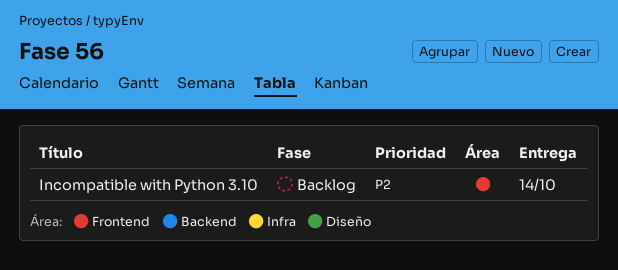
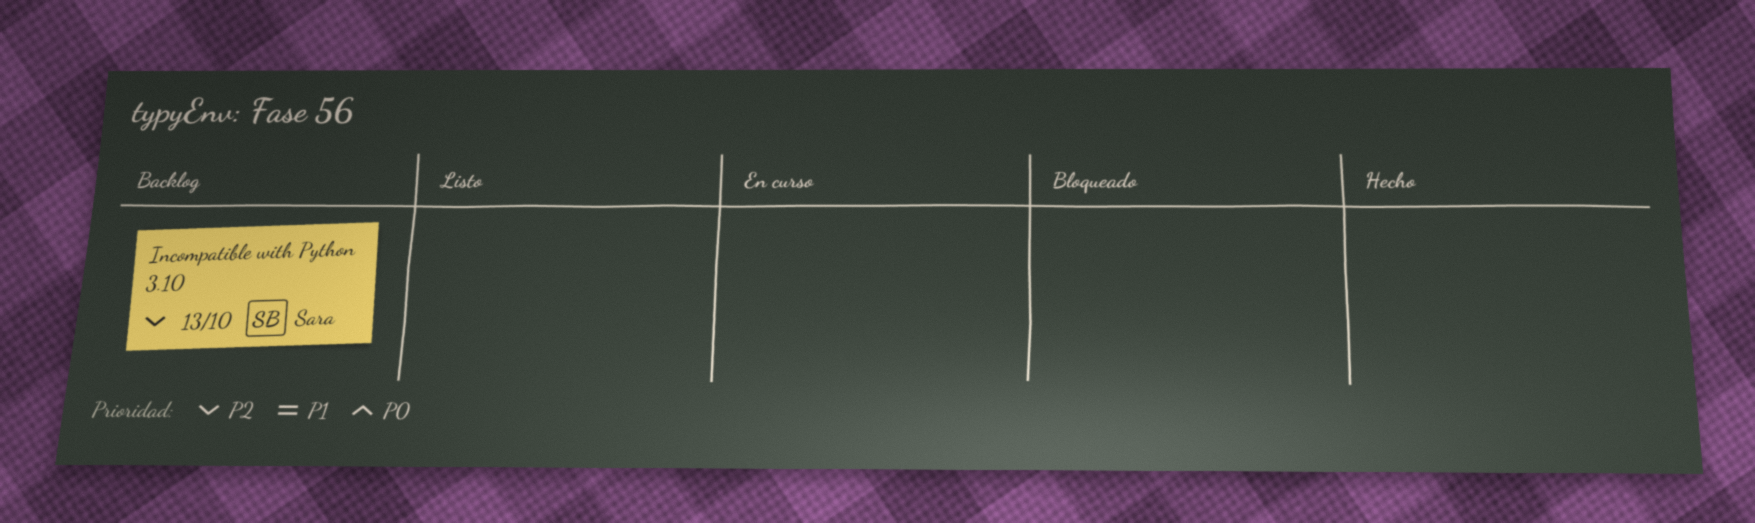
Incompatible with Python 3.10, due: Oct 14 -> Oct 13

